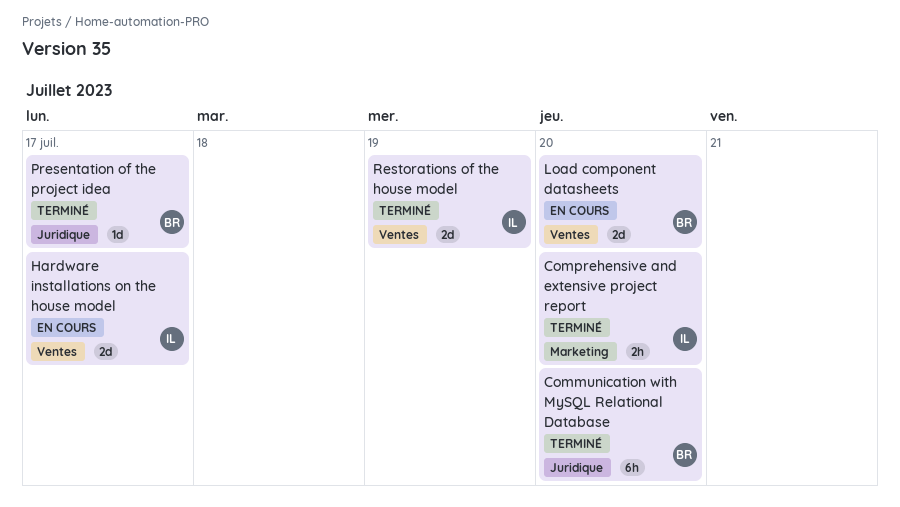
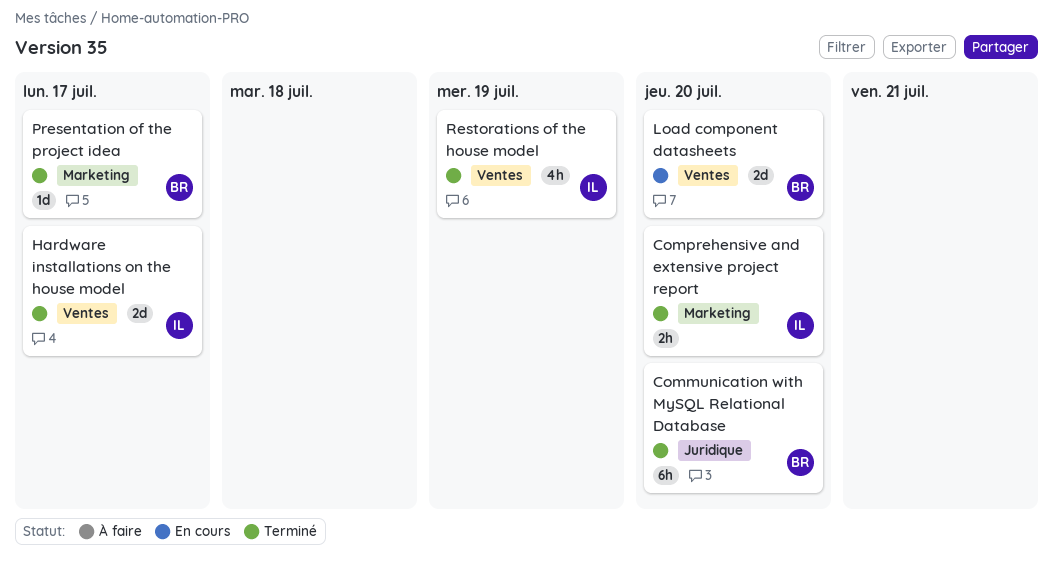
Hardware installations on the house model, status: En cours -> Terminé
Presentation of the project idea, label: Juridique -> Marketing
Restorations of the house model, estimate: 2d -> 4h

